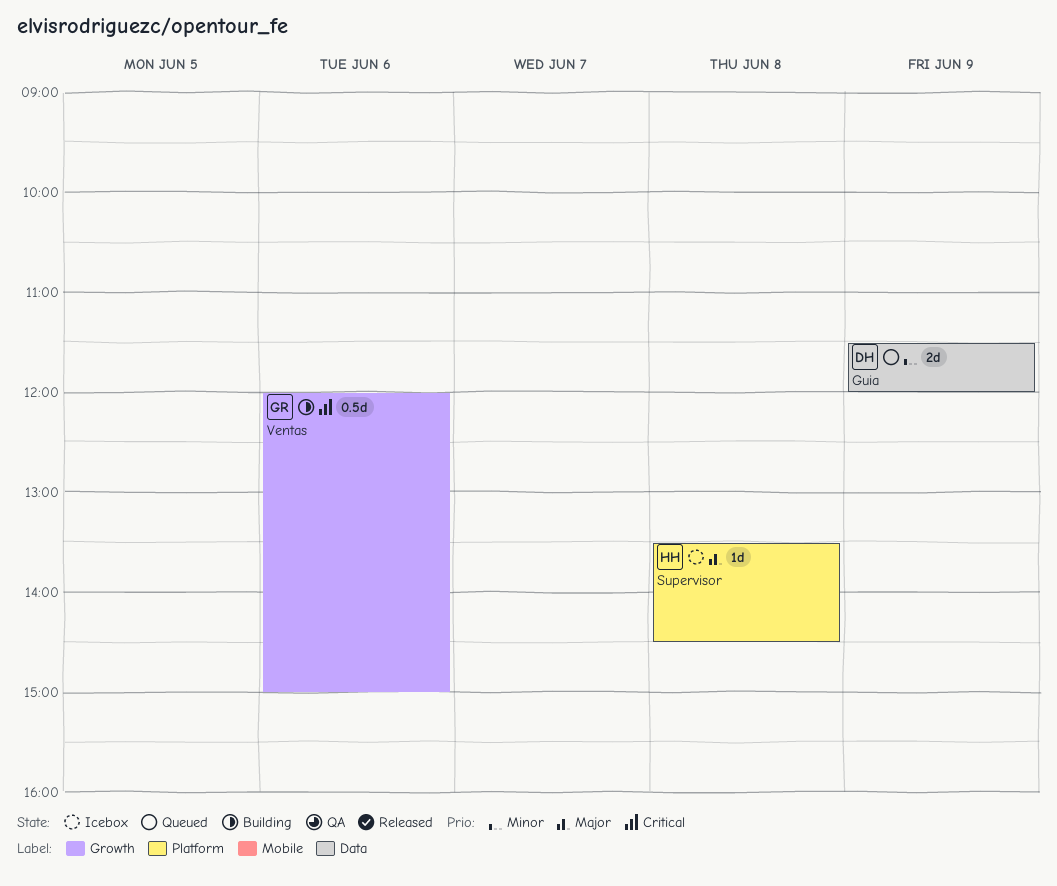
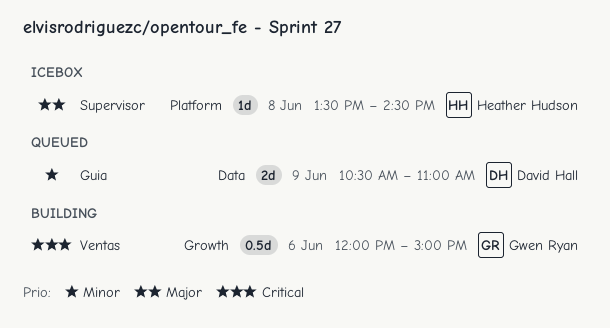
Guia, begins: 11:30 -> 10:30
Guia, ends: 12:00 -> 11:00

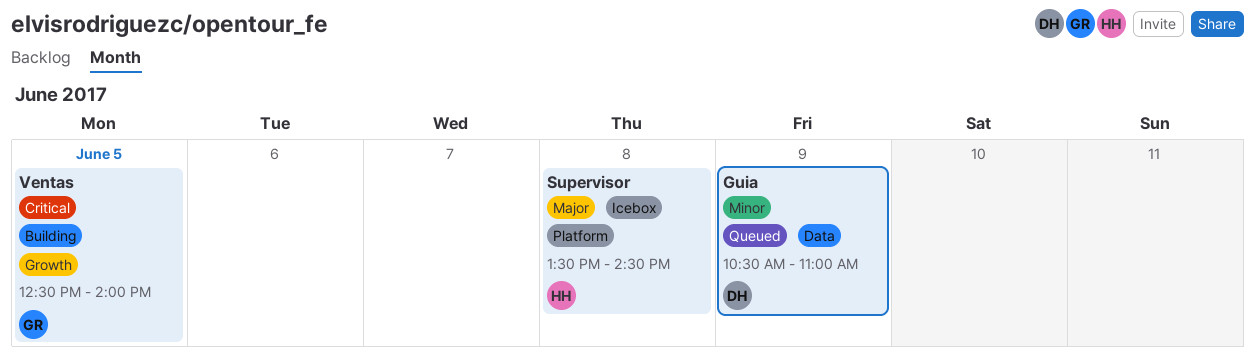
Ventas, day: Jun 6 -> Jun 5
Ventas, begins: 12:00 -> 12:30
Ventas, ends: 15:00 -> 14:00

